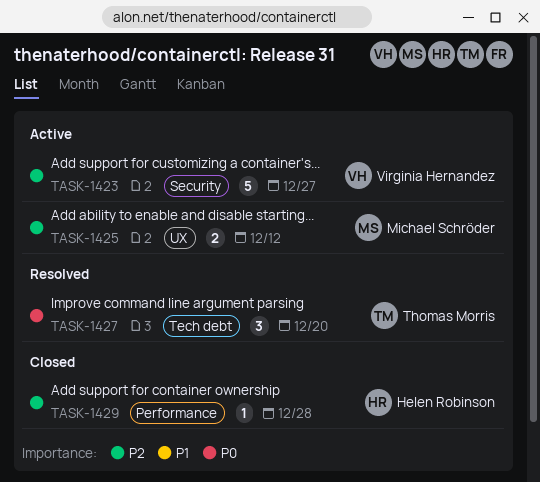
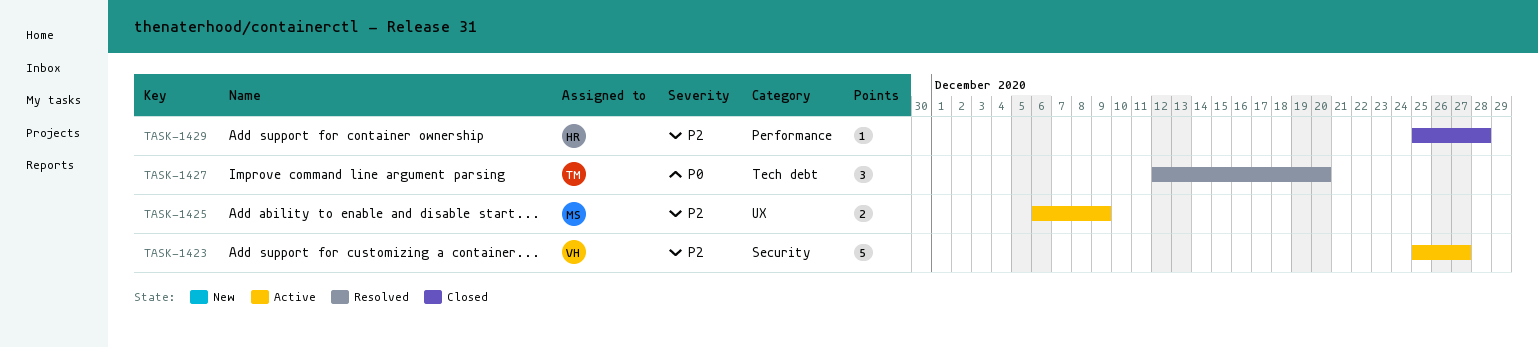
TASK-1425, due: Dec 12 -> Dec 9

